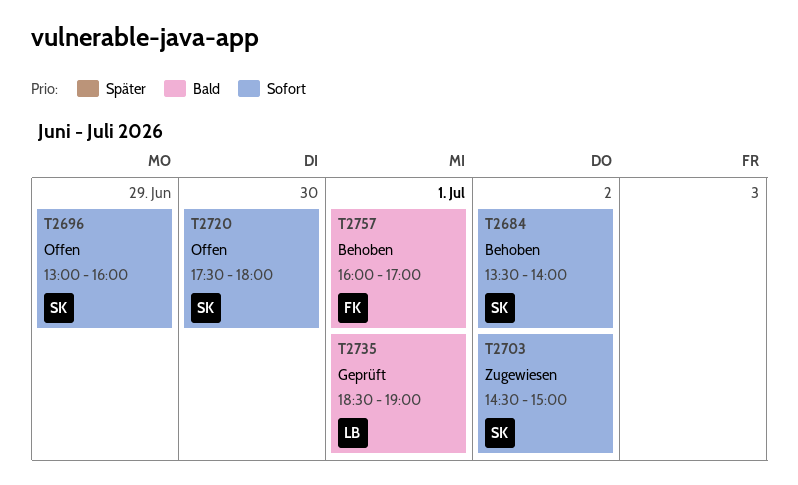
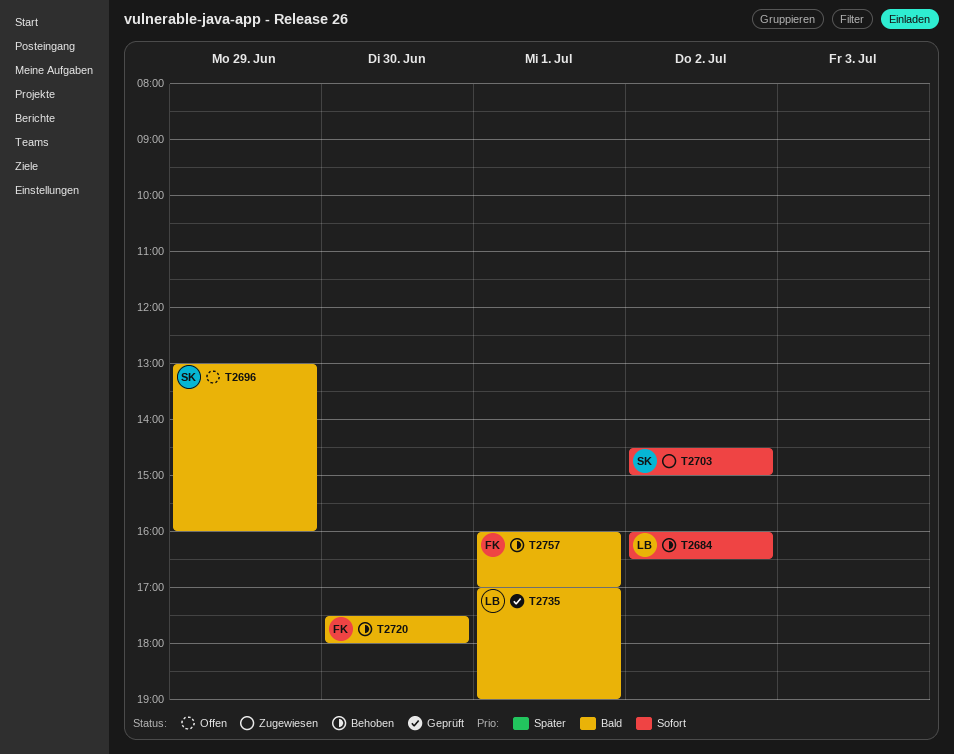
T2684, owner: SK -> LB
T2684, begins: 13:30 -> 16:00
T2684, ends: 14:00 -> 16:30
T2696, priority: Sofort -> Bald
T2720, status: Offen -> Behoben
T2720, owner: SK -> FK
T2720, priority: Sofort -> Bald
T2735, begins: 18:30 -> 17:00

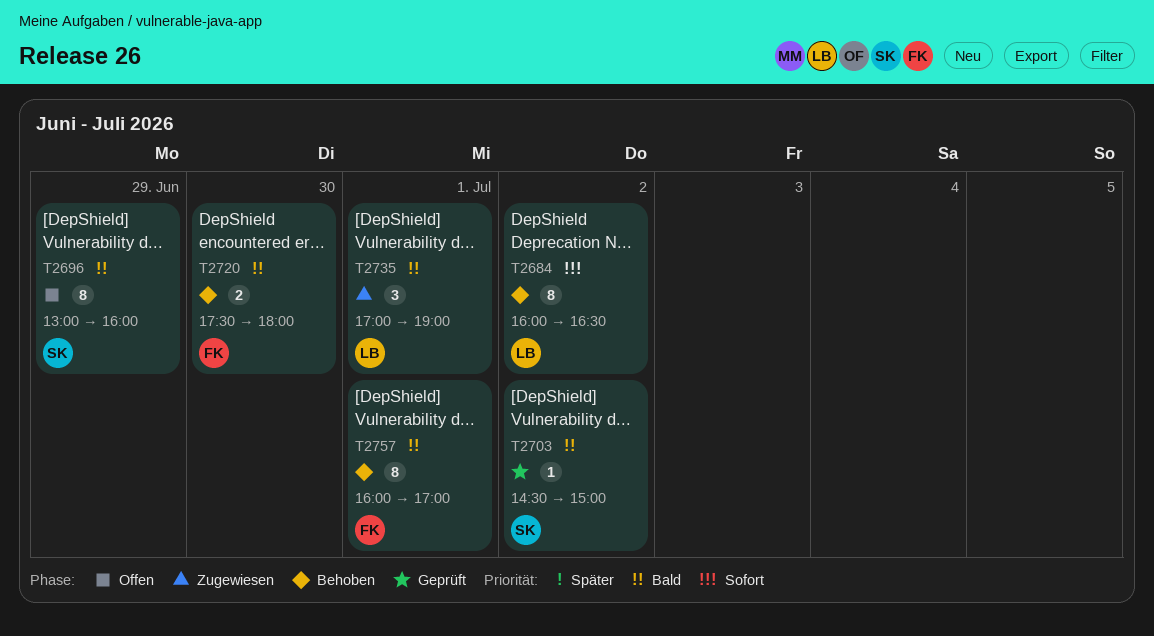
T2703, status: Zugewiesen -> Geprüft
T2703, priority: Sofort -> Bald
T2735, status: Geprüft -> Zugewiesen

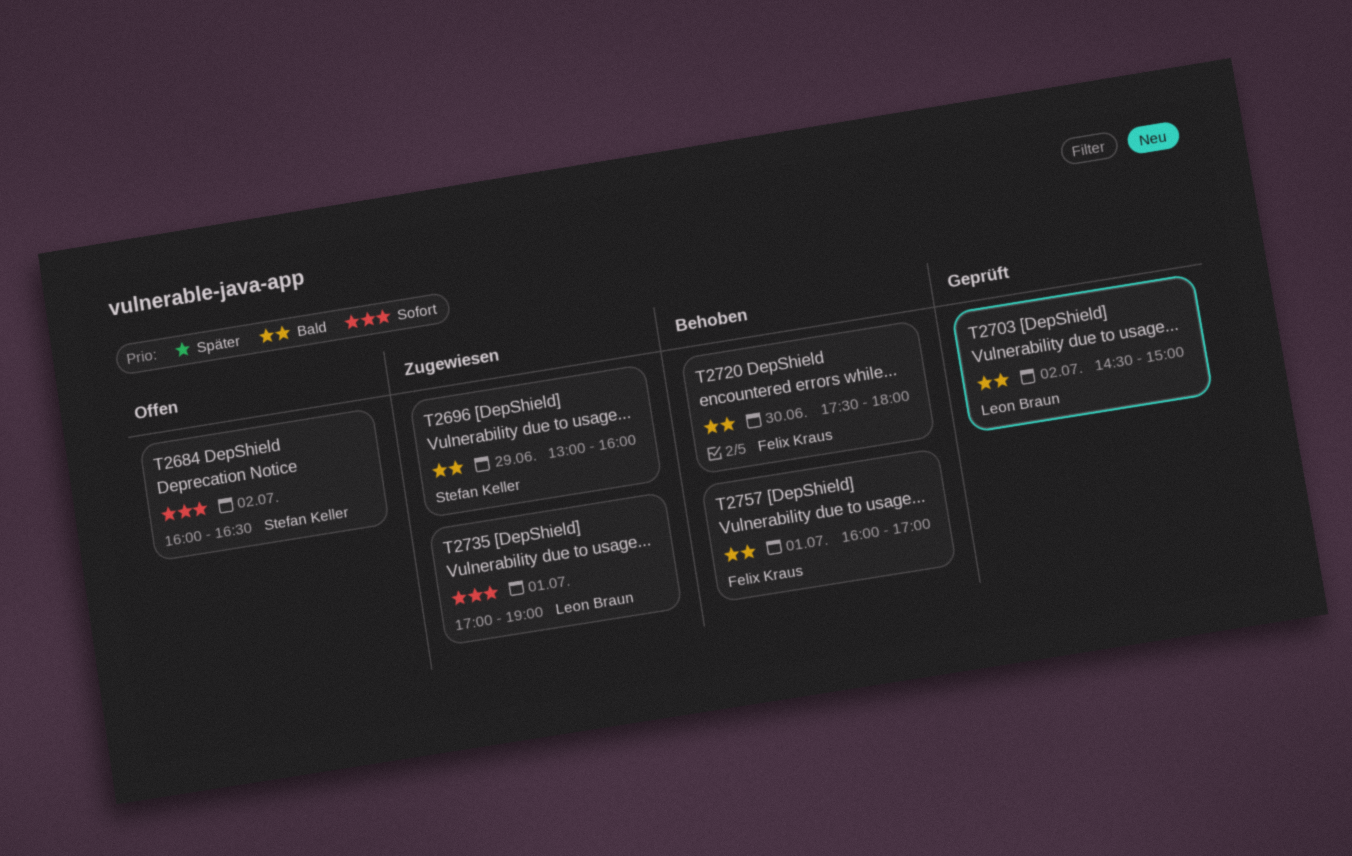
T2684, status: Behoben -> Offen
T2684, owner: Leon Braun -> Stefan Keller
T2696, status: Offen -> Zugewiesen
T2703, owner: Stefan Keller -> Leon Braun
T2735, priority: Bald -> Sofort

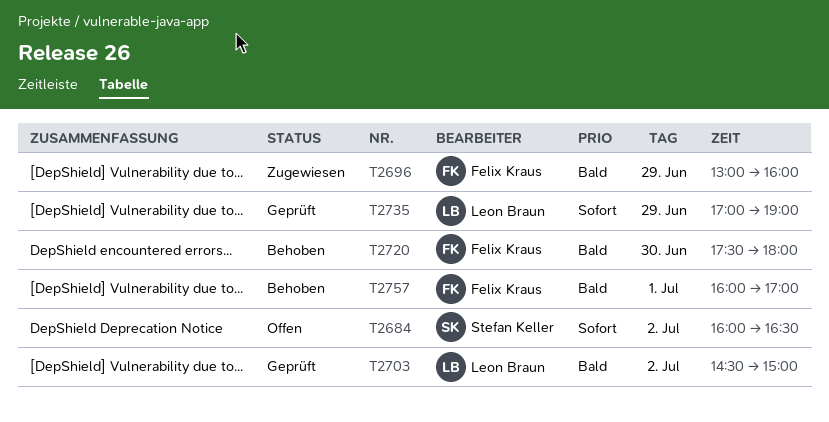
T2696, owner: Stefan Keller -> Felix Kraus
T2735, status: Zugewiesen -> Geprüft
T2735, day: Jul 1 -> Jun 29

